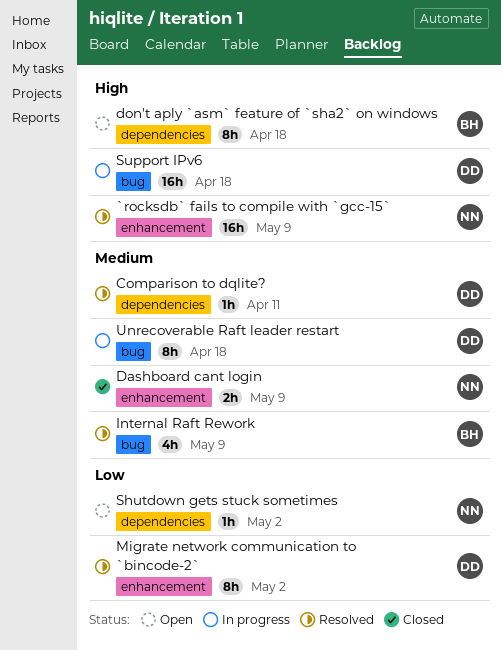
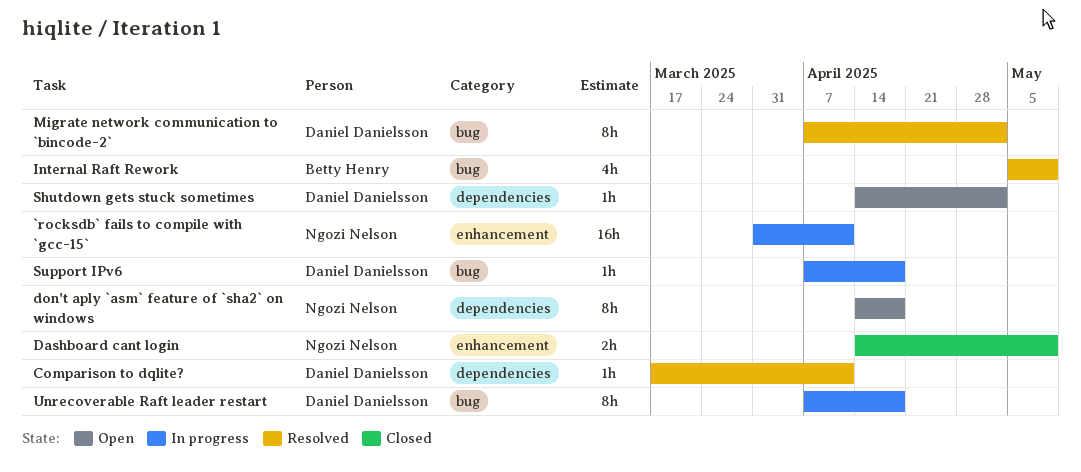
`rocksdb` fails to compile with `gcc-15`, status: Resolved -> In progress
`rocksdb` fails to compile with `gcc-15`, due: May 9 -> Apr 11
don't aply `asm` feature of `sha2` on windows, owner: Betty Henry -> Ngozi Nelson
Migrate network communication to `bincode-2`, label: enhancement -> bug
Shutdown gets stuck sometimes, owner: Ngozi Nelson -> Daniel Danielsson
Support IPv6, estimate: 16h -> 1h

